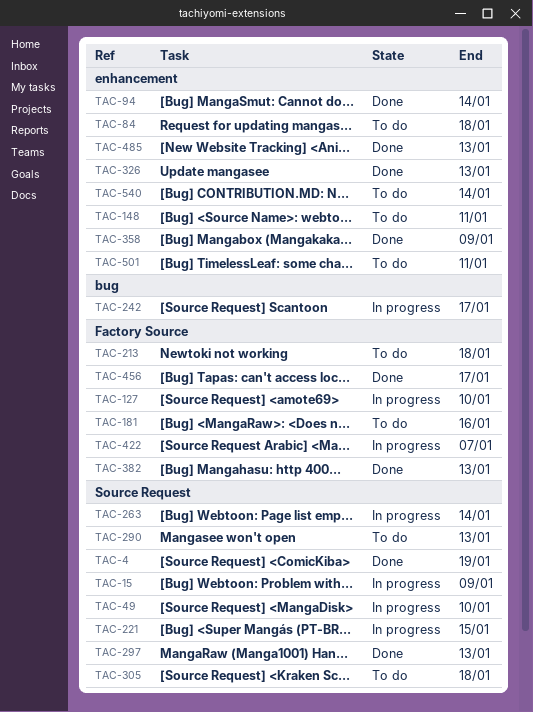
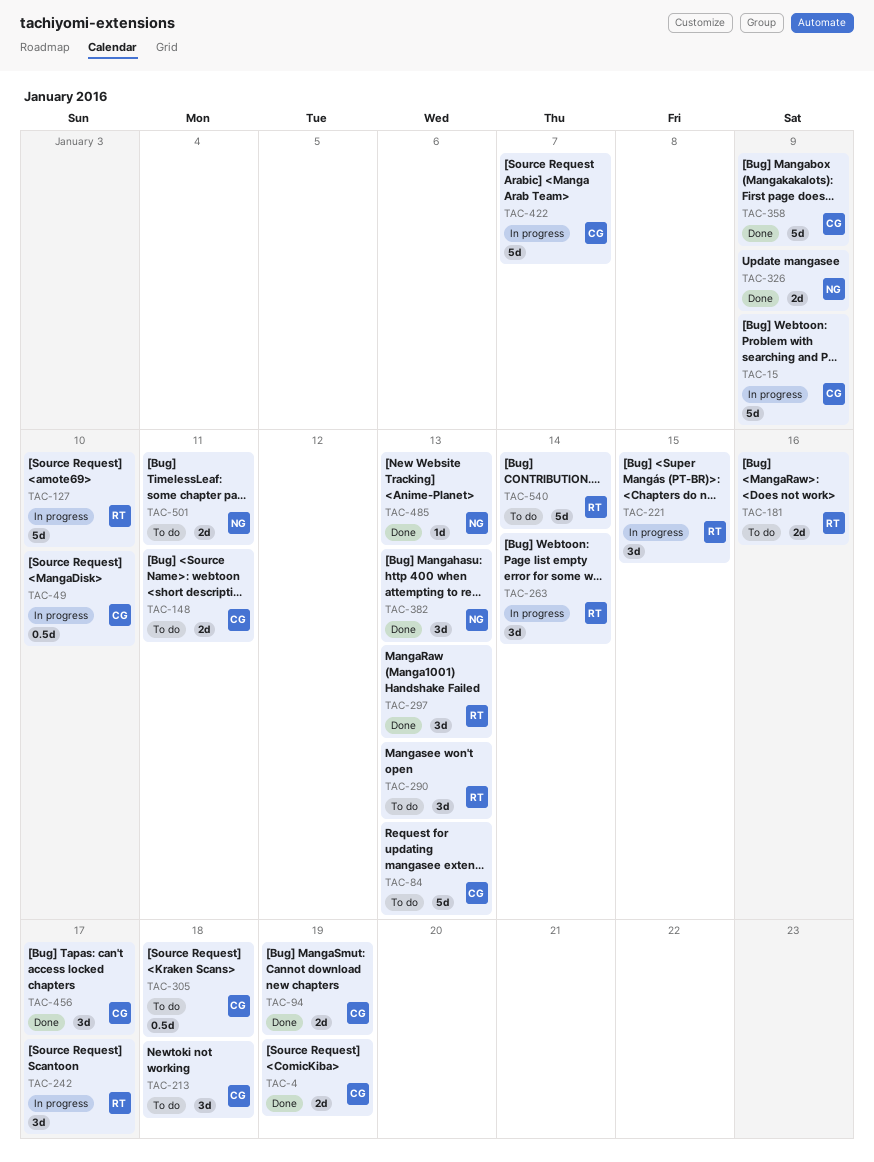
TAC-84, due: Jan 18 -> Jan 13
TAC-94, due: Jan 14 -> Jan 19
TAC-326, due: Jan 13 -> Jan 9

